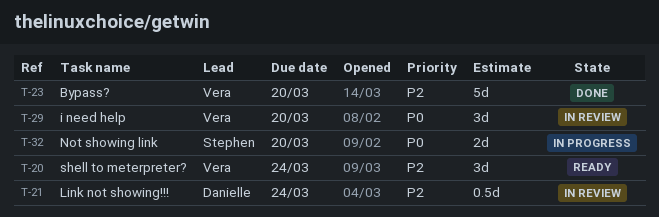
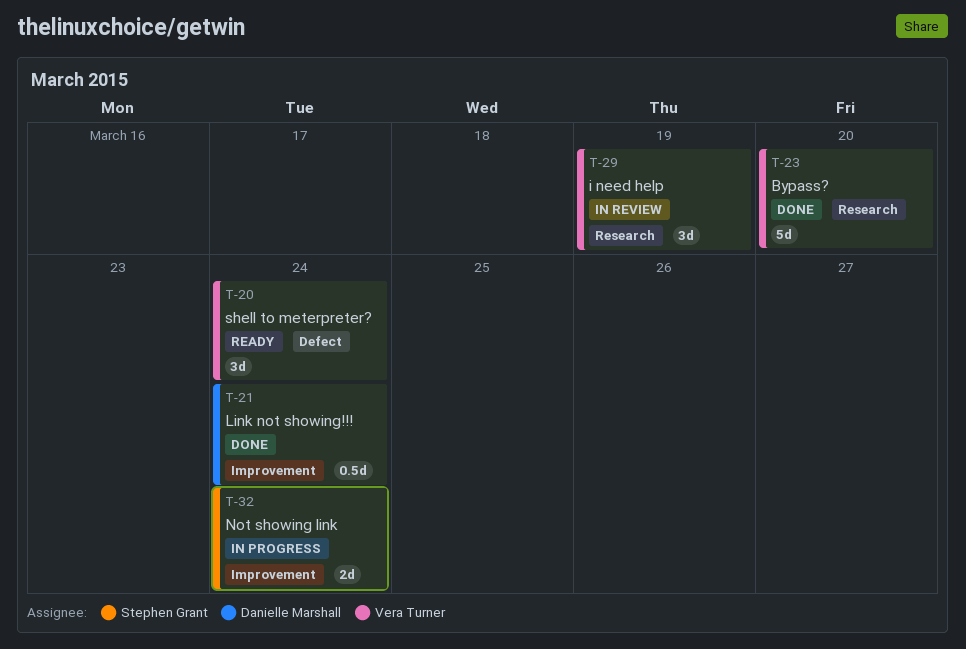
T-21, status: In review -> Done
T-29, due: Mar 20 -> Mar 19
T-32, due: Mar 20 -> Mar 24

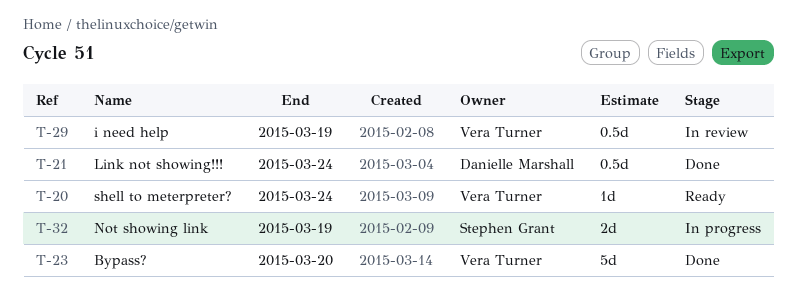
T-20, estimate: 3d -> 1d
T-29, estimate: 3d -> 0.5d
T-32, due: Mar 24 -> Mar 19

